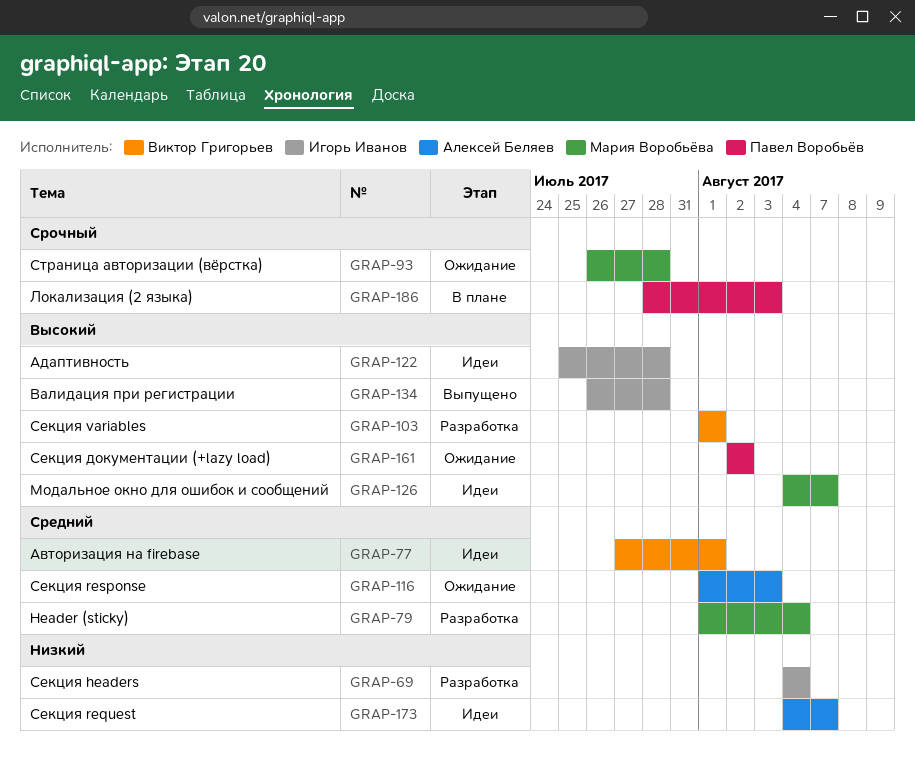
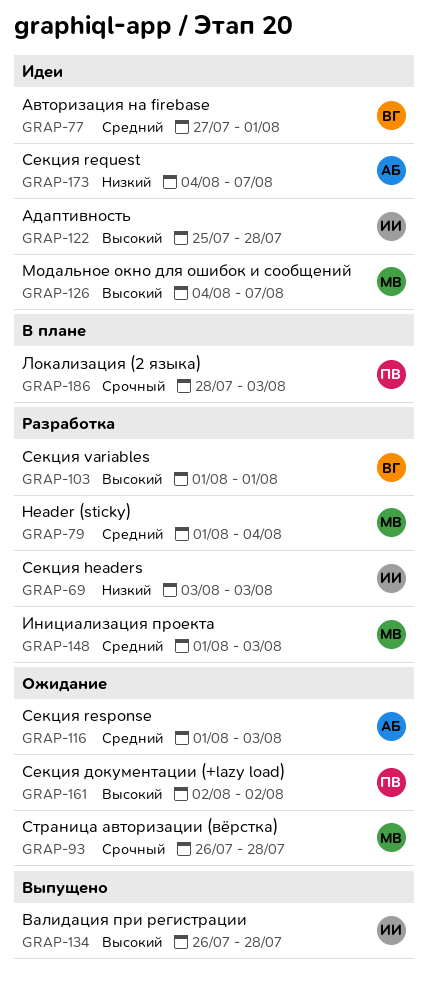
GRAP-69, start: Aug 4 -> Aug 3
GRAP-69, due: Aug 4 -> Aug 3
GRAP-148: none -> present

